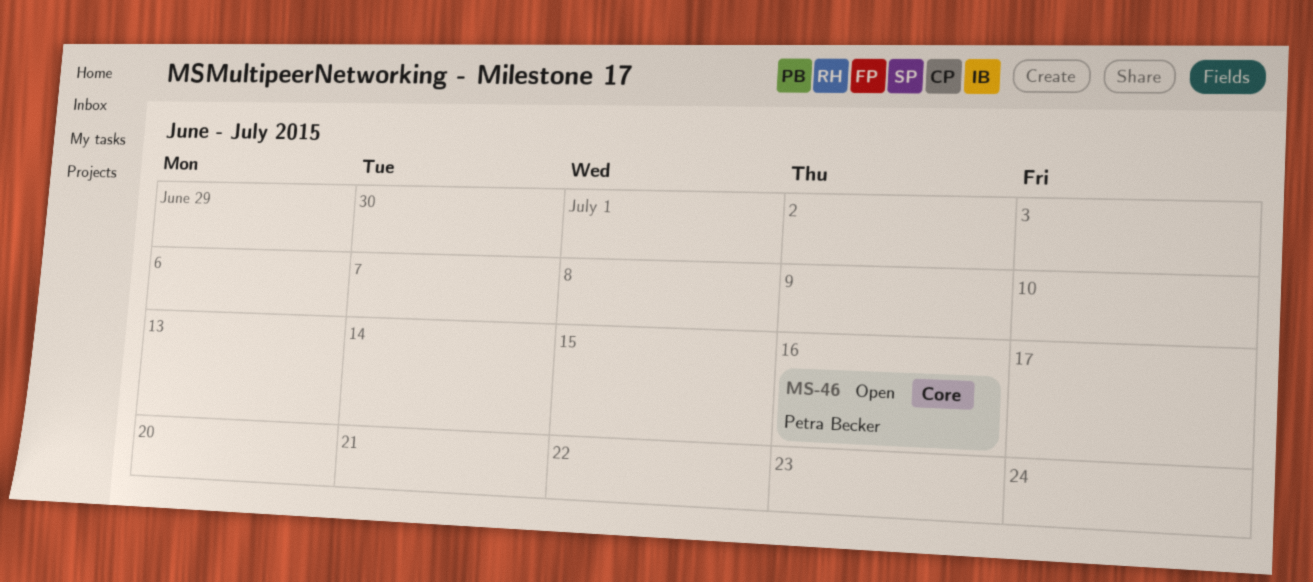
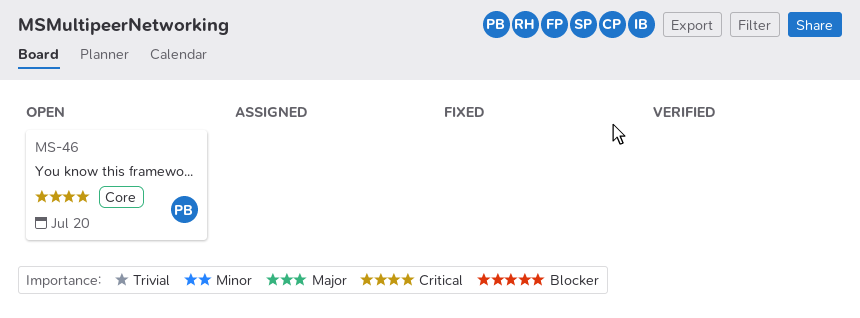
MS-46, due: Jul 16 -> Jul 20

